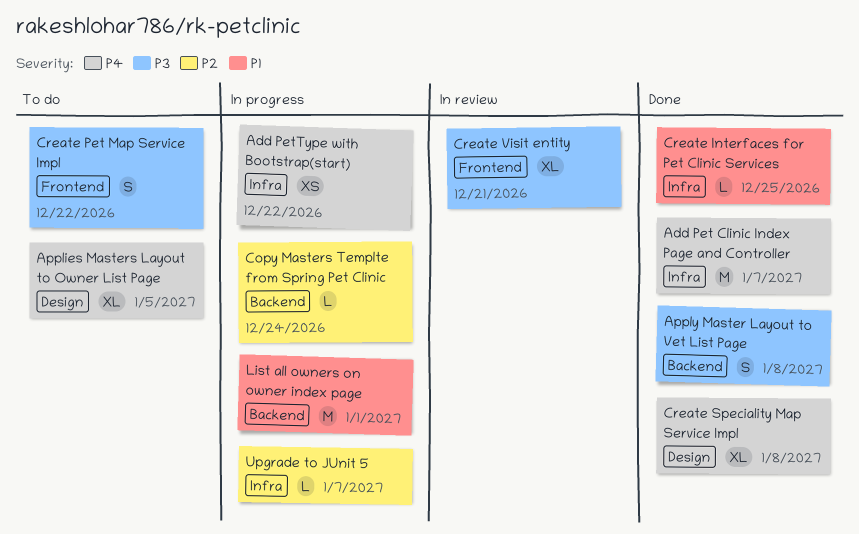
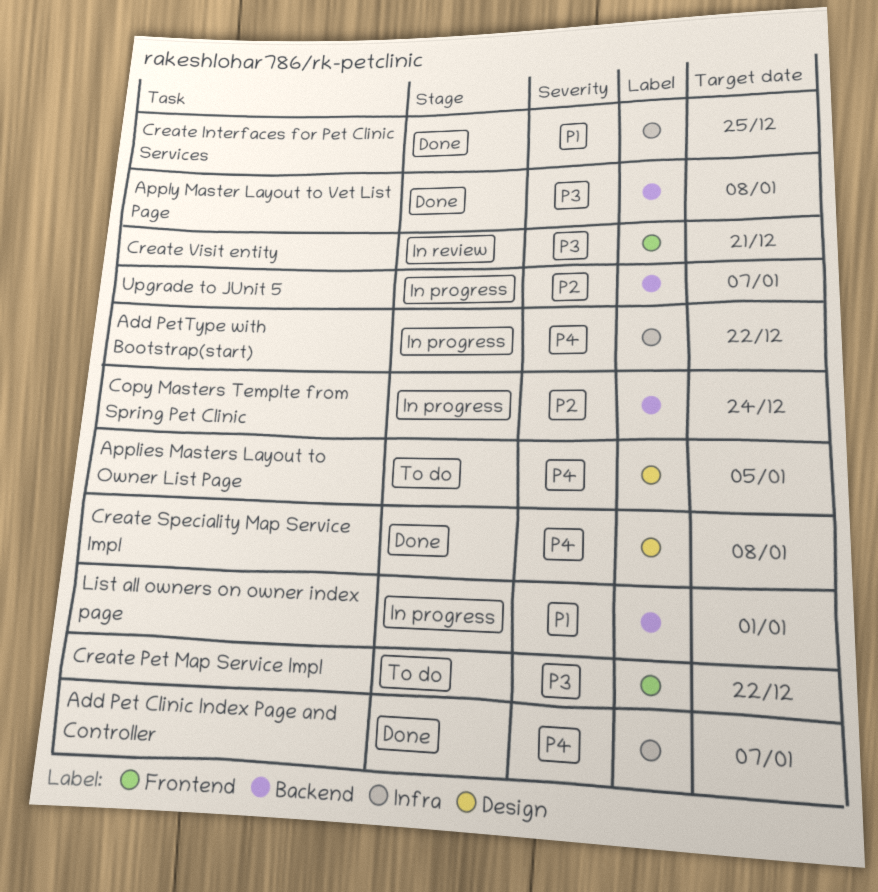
Upgrade to JUnit 5, label: Infra -> Backend

